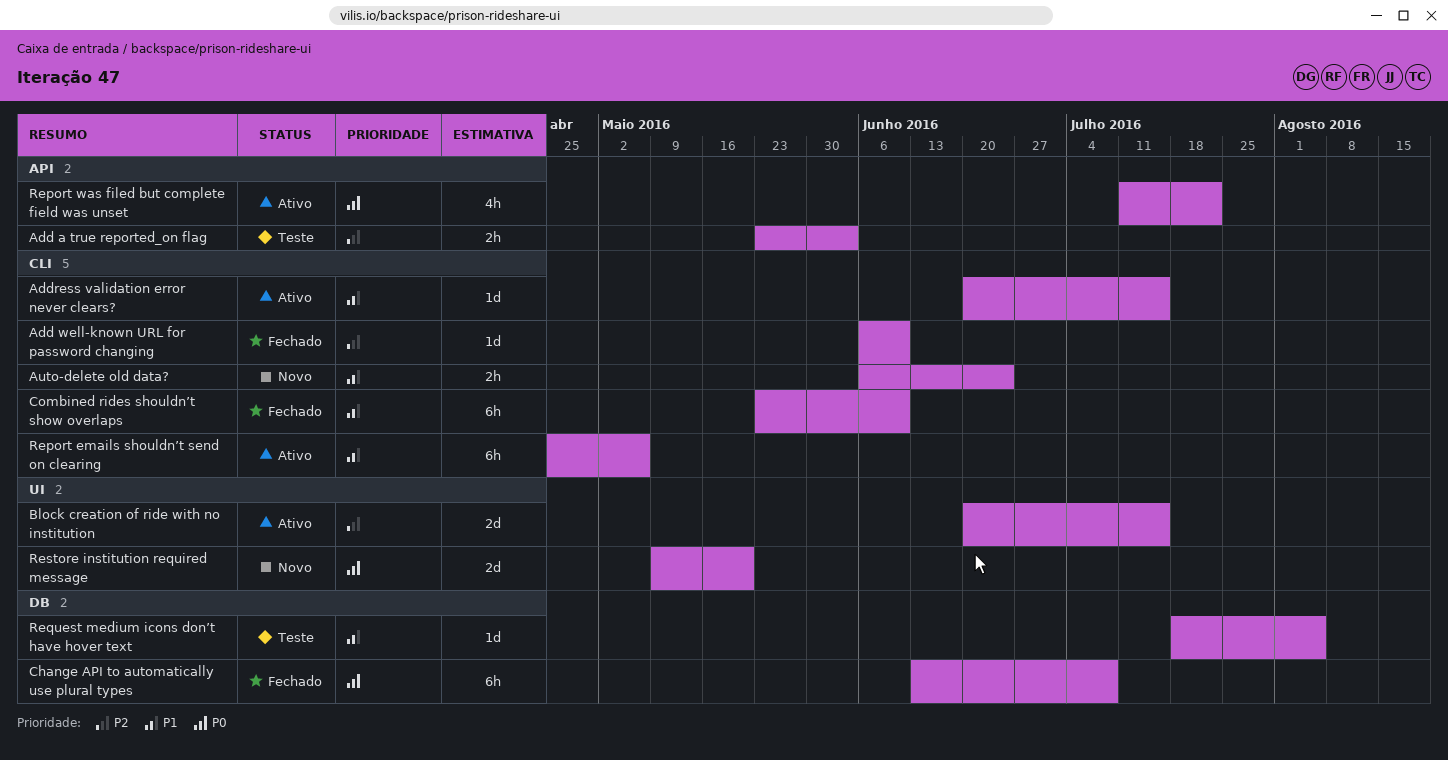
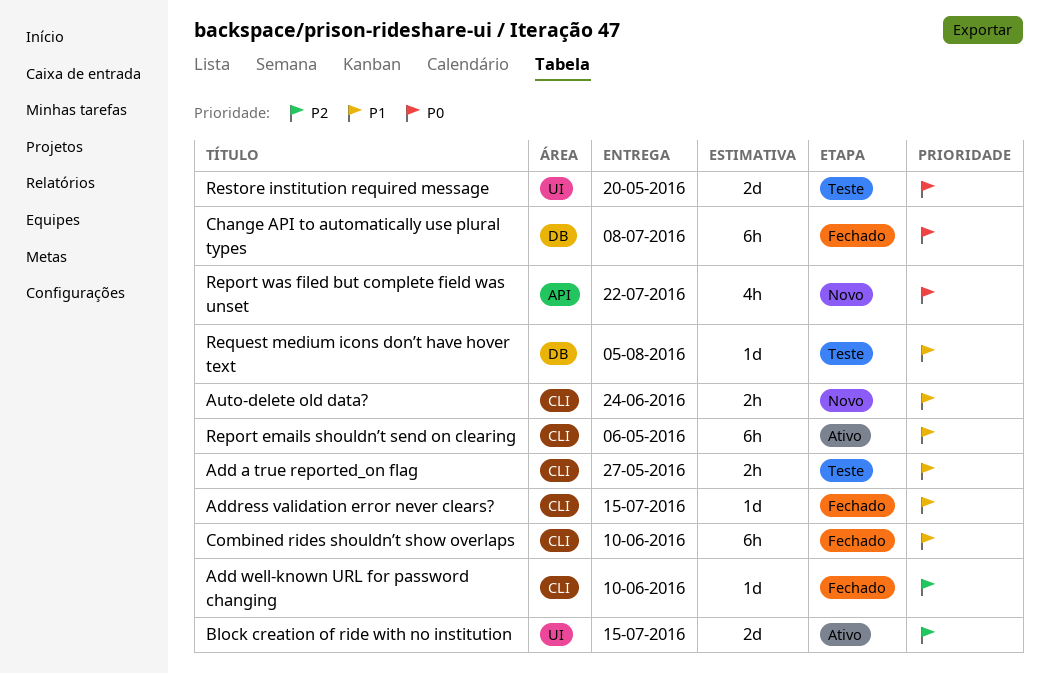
Add a true reported_on flag, priority: P2 -> P1
Add a true reported_on flag, label: API -> CLI
Add a true reported_on flag, due: Jun 3 -> May 27
Address validation error never clears?, status: Ativo -> Fechado
Report was filed but complete field was unset, status: Ativo -> Novo
Restore institution required message, status: Novo -> Teste

